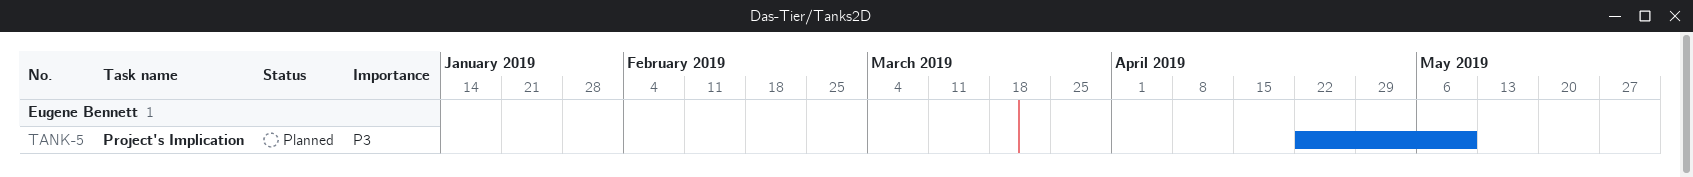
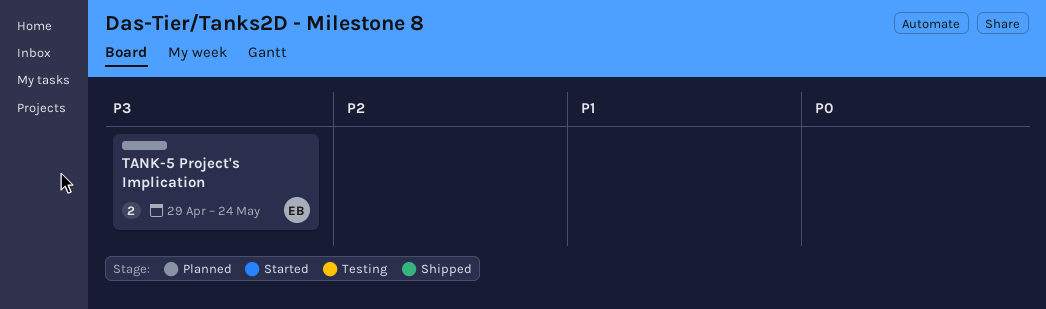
TANK-5, start: Apr 22 -> Apr 29
TANK-5, due: May 10 -> May 24

